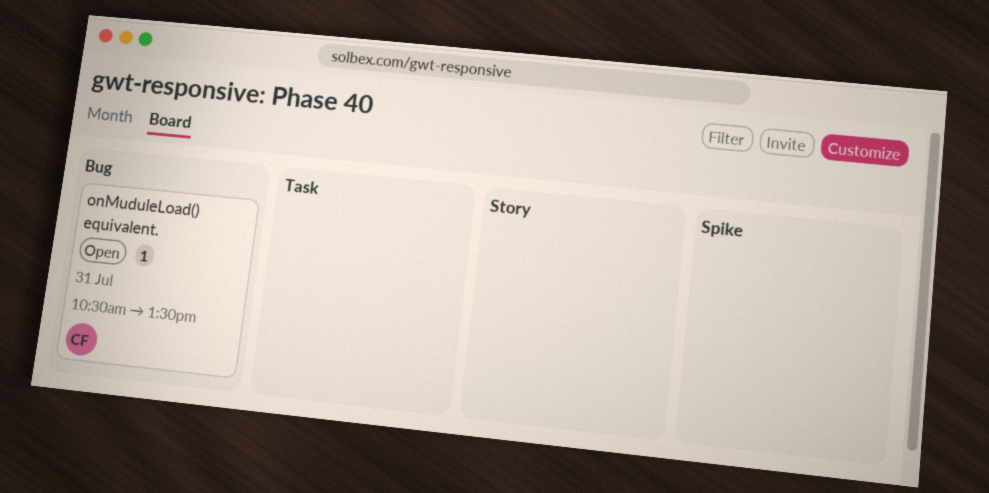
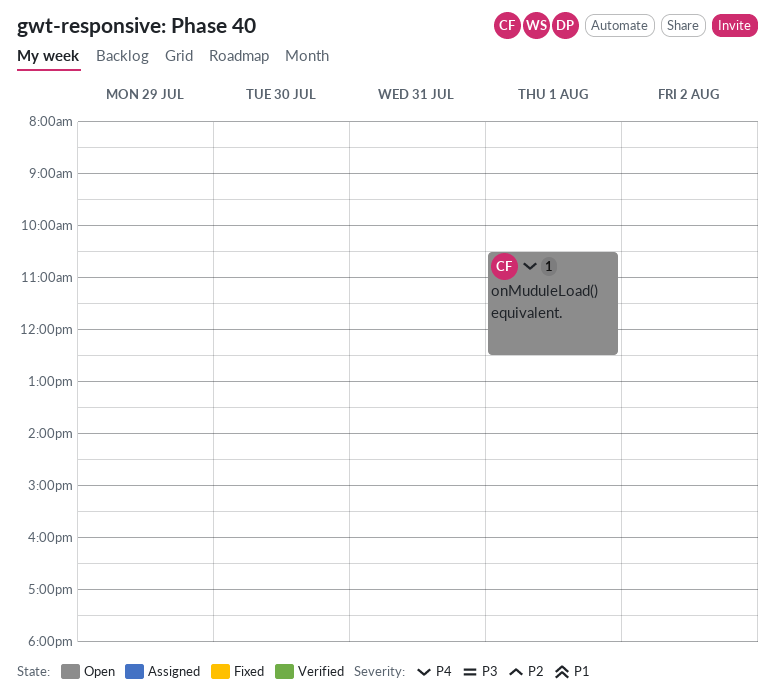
onMuduleLoad() equivalent., day: Jul 31 -> Aug 1
onMuduleLoad() equivalent., ends: 13:30 -> 12:30

